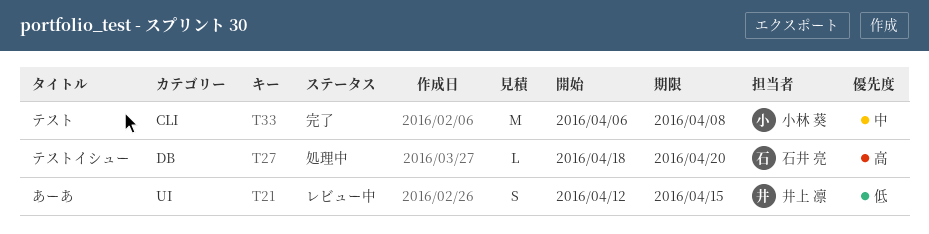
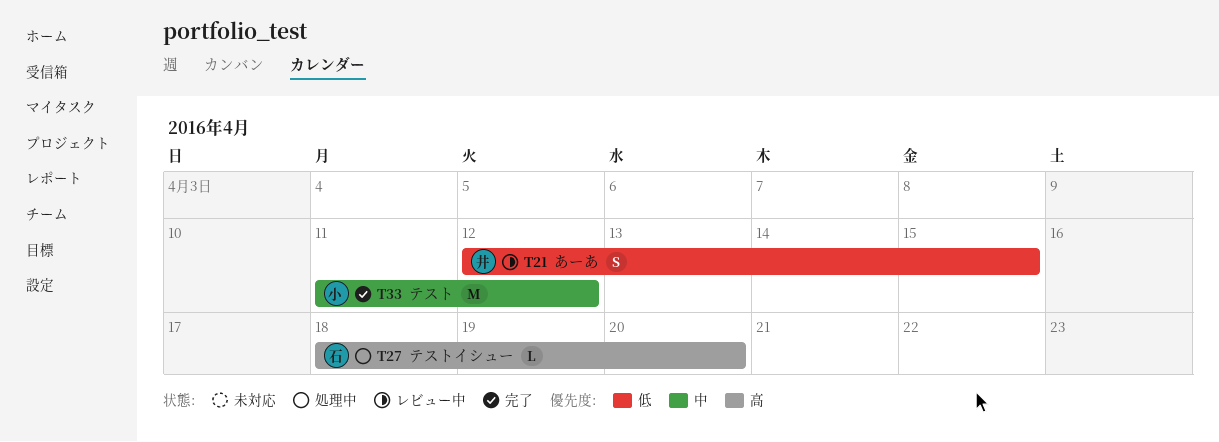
T33, start: Apr 6 -> Apr 11
T33, due: Apr 8 -> Apr 12

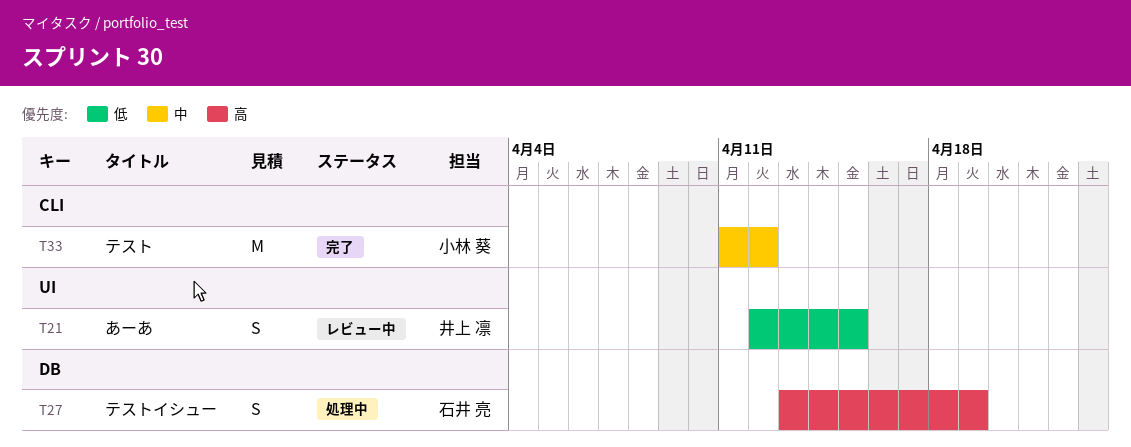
T27, estimate: L -> S
T27, start: Apr 18 -> Apr 13
T27, due: Apr 20 -> Apr 19

